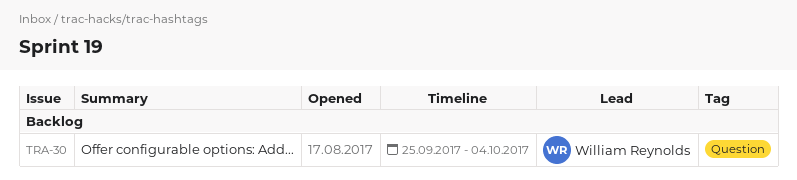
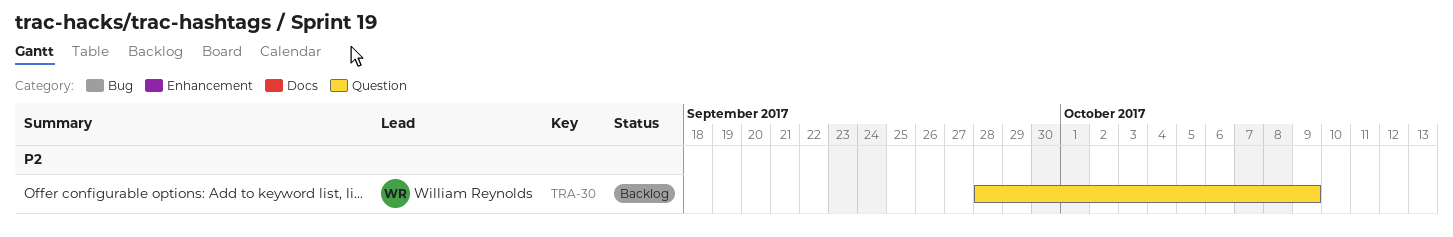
TRA-30, start: Sep 25 -> Sep 28
TRA-30, due: Oct 4 -> Oct 9

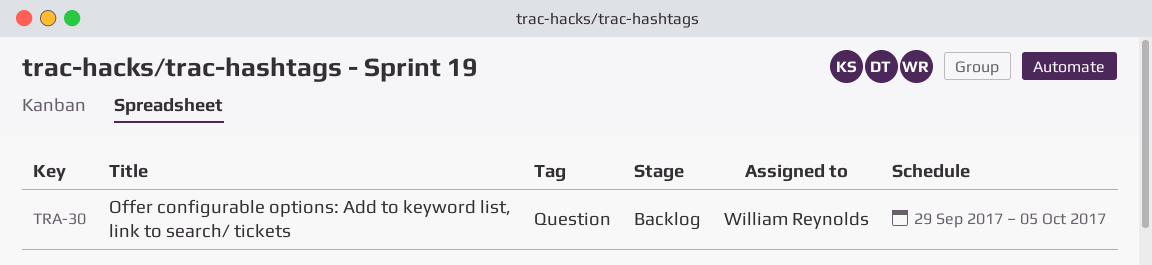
TRA-30, start: Sep 28 -> Sep 29
TRA-30, due: Oct 9 -> Oct 5

